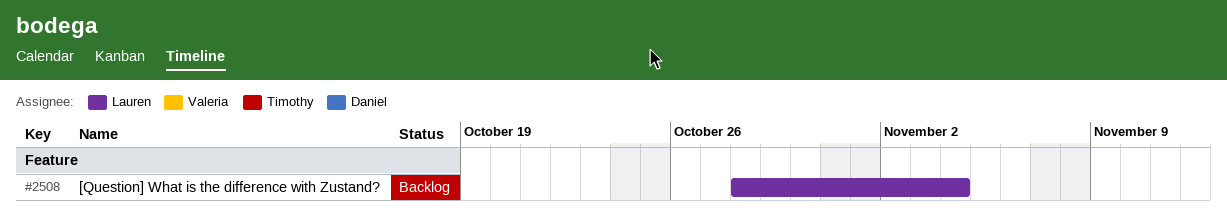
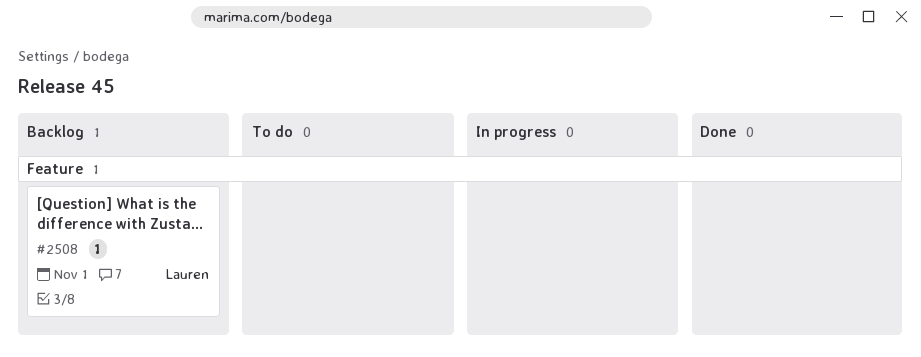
#2508, due: Nov 4 -> Nov 1

